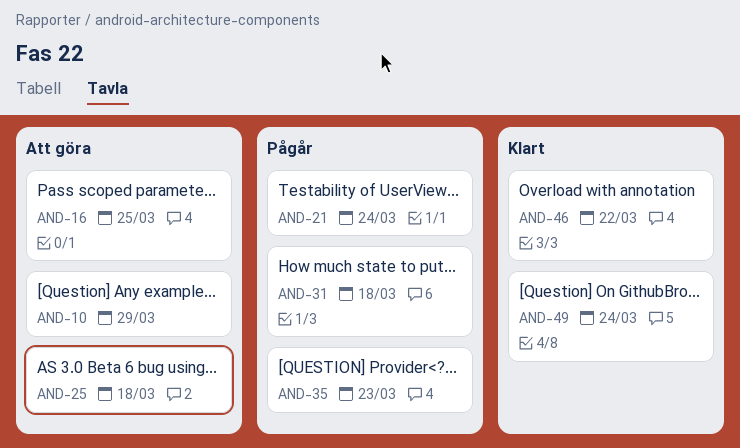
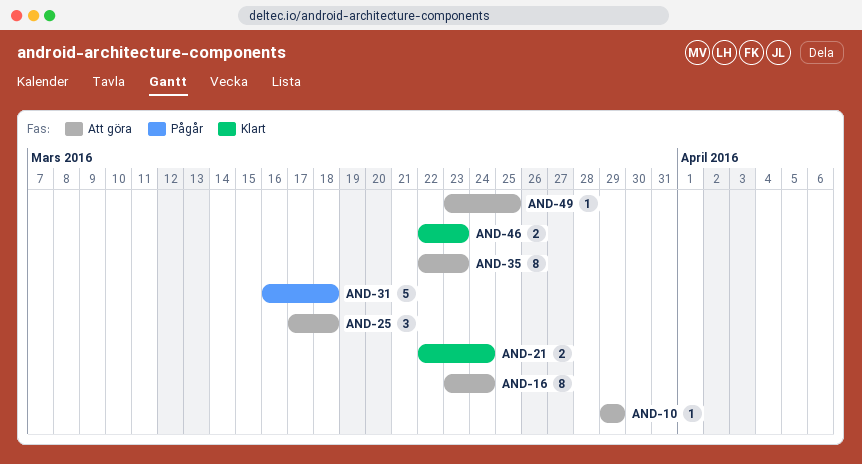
AND-16, due: Mar 25 -> Mar 24
AND-21, status: Pågår -> Klart
AND-35, status: Pågår -> Att göra
AND-46, due: Mar 22 -> Mar 23
AND-49, status: Klart -> Att göra
AND-49, due: Mar 24 -> Mar 25

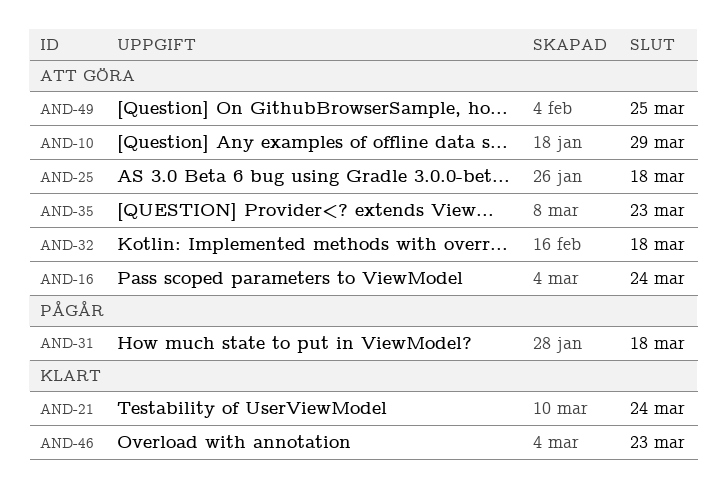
AND-32: none -> present

